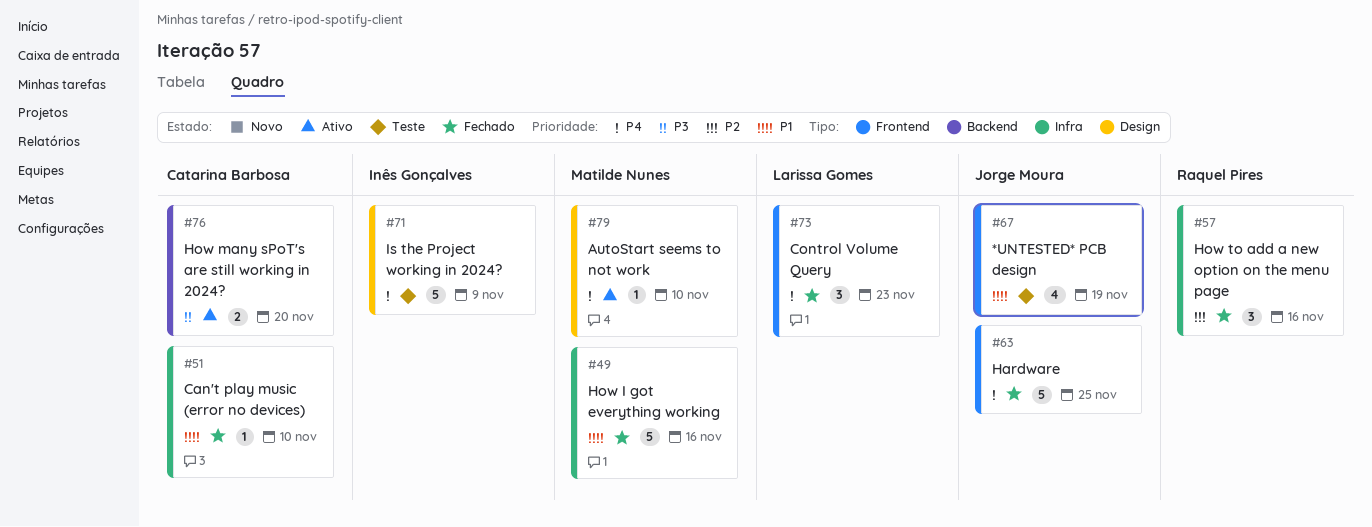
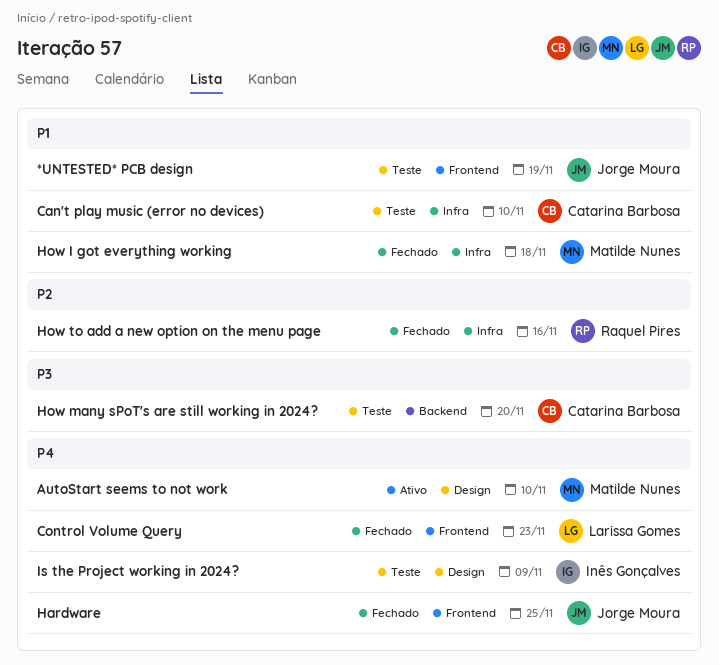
Can't play music (error no devices), status: Fechado -> Teste
How I got everything working, due: Nov 16 -> Nov 18
How many sPoT's are still working in 2024?, status: Ativo -> Teste

